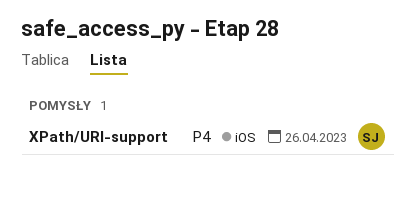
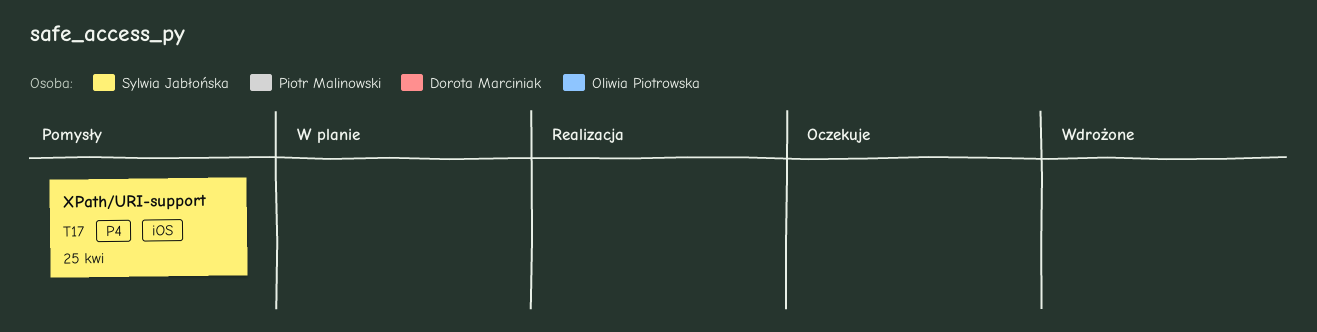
XPath/URI-support, due: Apr 26 -> Apr 25

